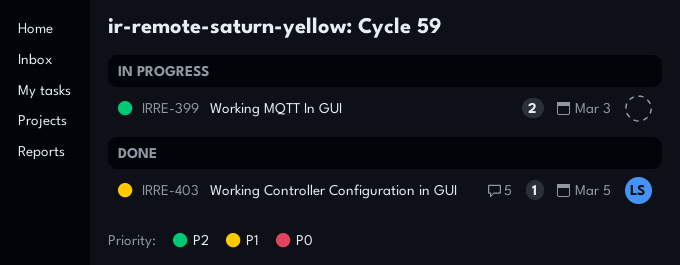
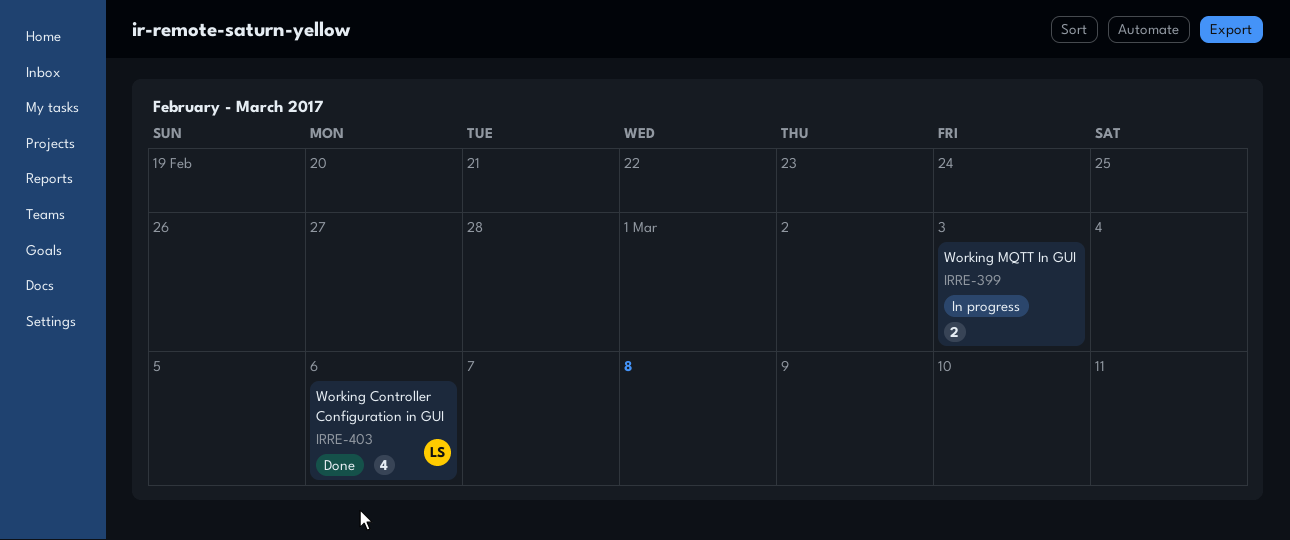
IRRE-403, estimate: 1 -> 4
IRRE-403, due: Mar 5 -> Mar 6

